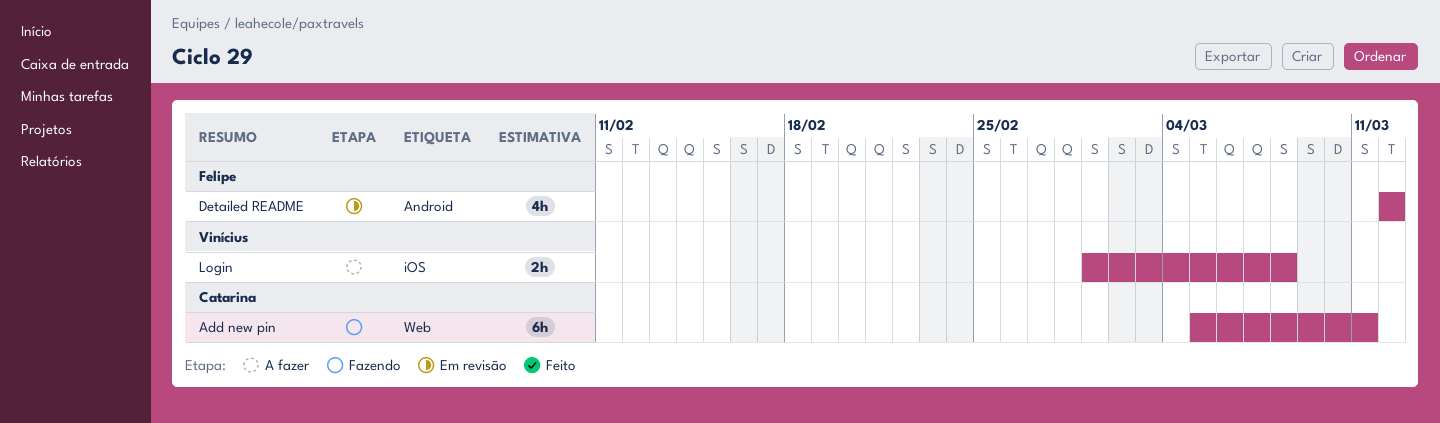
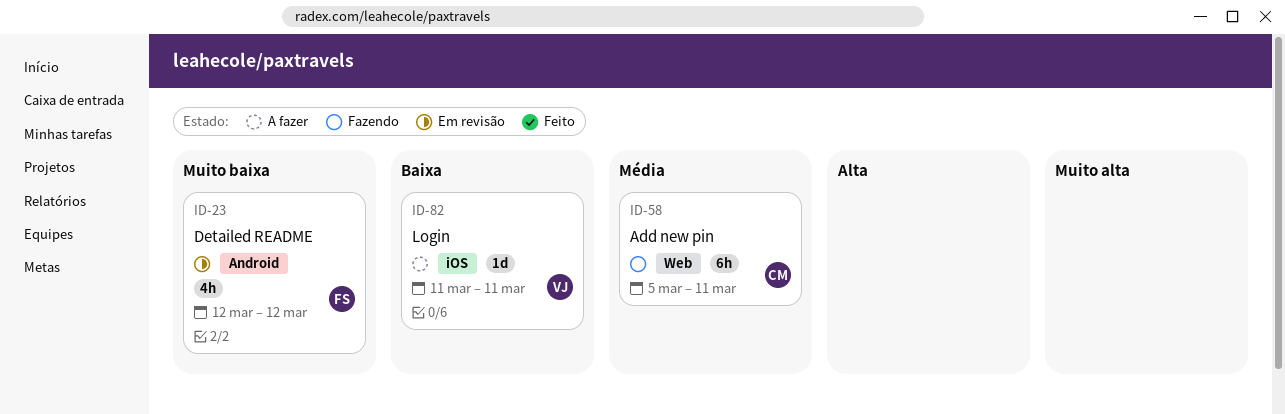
Login, estimate: 2h -> 1d
Login, start: Mar 1 -> Mar 11
Login, due: Mar 8 -> Mar 11

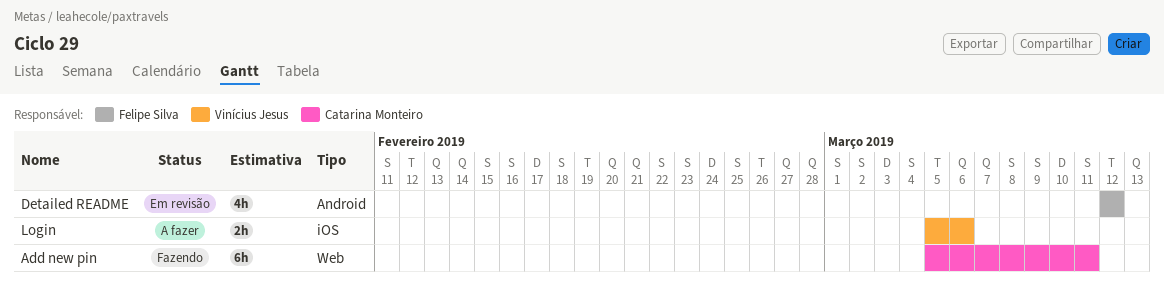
Login, estimate: 1d -> 2h
Login, start: Mar 11 -> Mar 5
Login, due: Mar 11 -> Mar 6

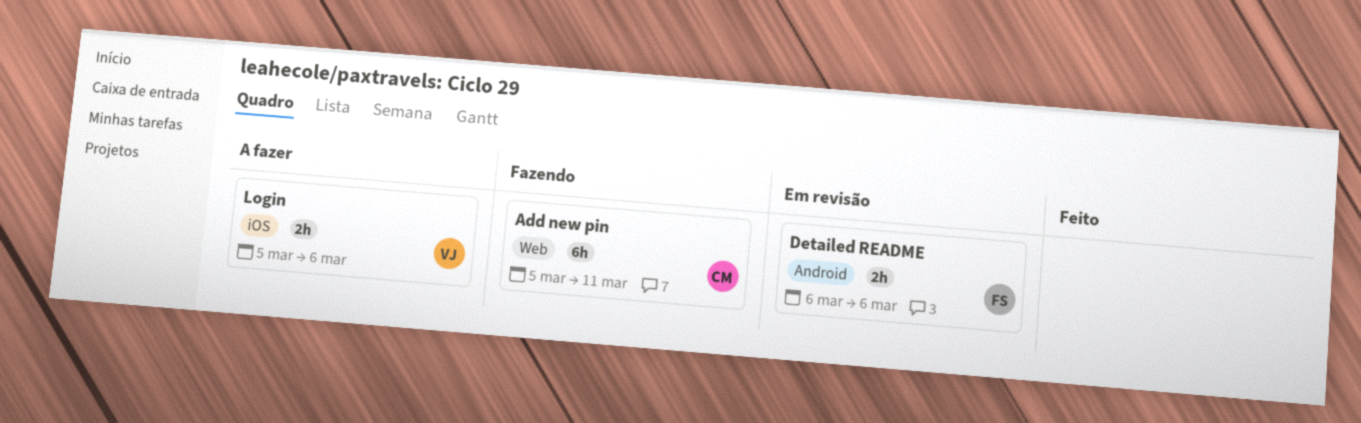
Detailed README, estimate: 4h -> 2h
Detailed README, start: Mar 12 -> Mar 6
Detailed README, due: Mar 12 -> Mar 6

